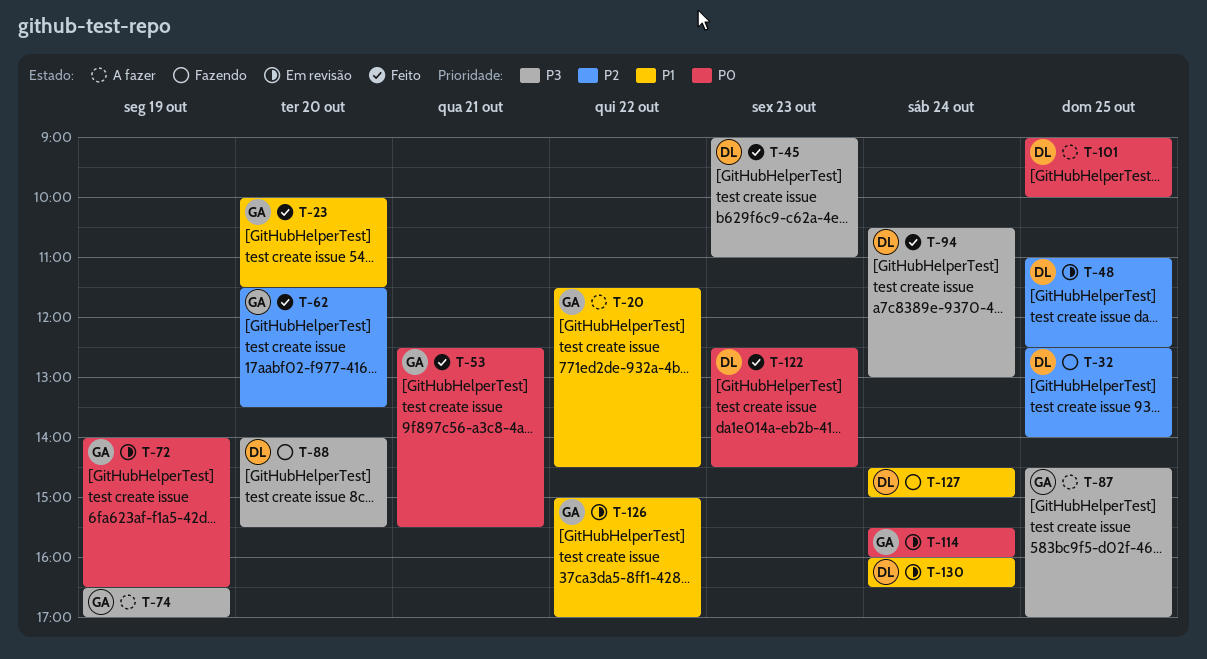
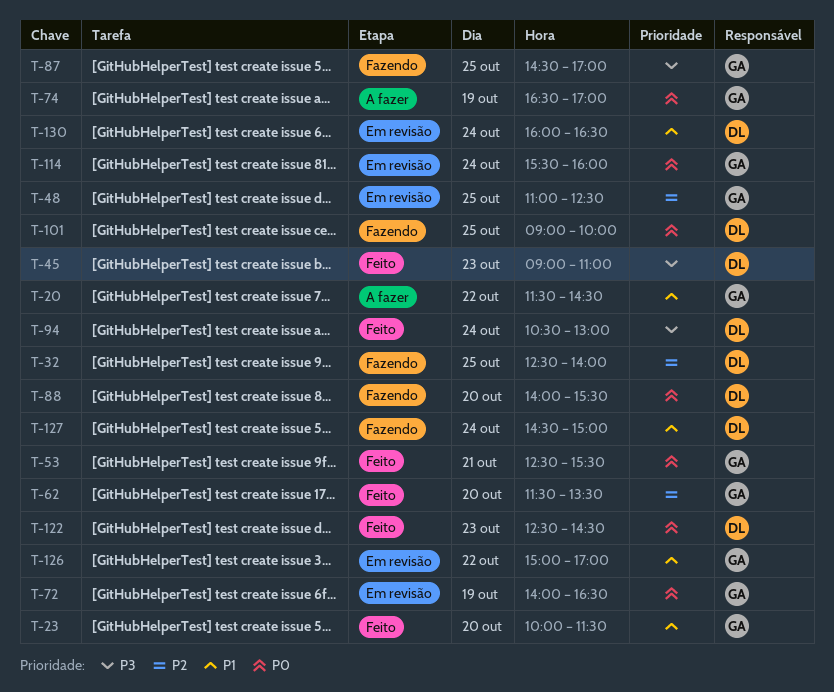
T-48, owner: DL -> GA
T-74, priority: P3 -> P0
T-87, status: A fazer -> Fazendo
T-88, priority: P3 -> P0
T-101, status: A fazer -> Fazendo

